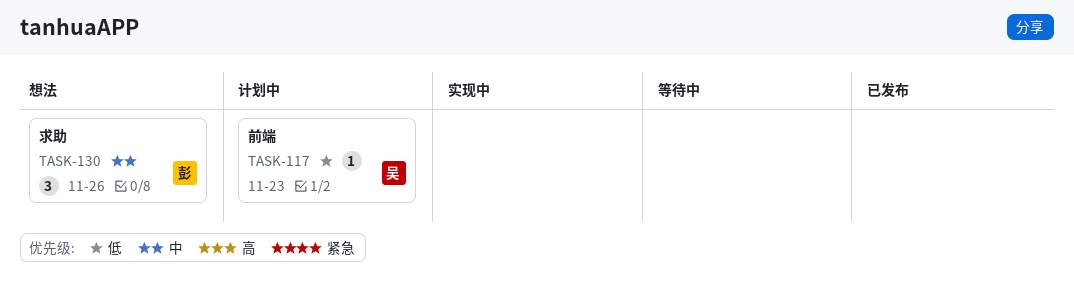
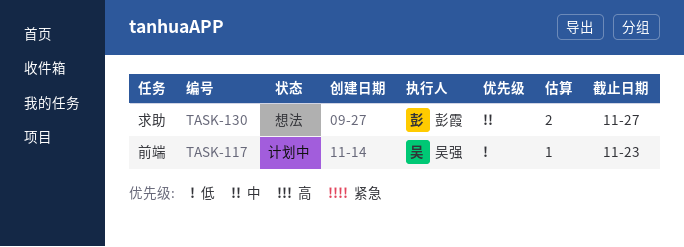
TASK-130, estimate: 3 -> 2
TASK-130, due: Nov 26 -> Nov 27

